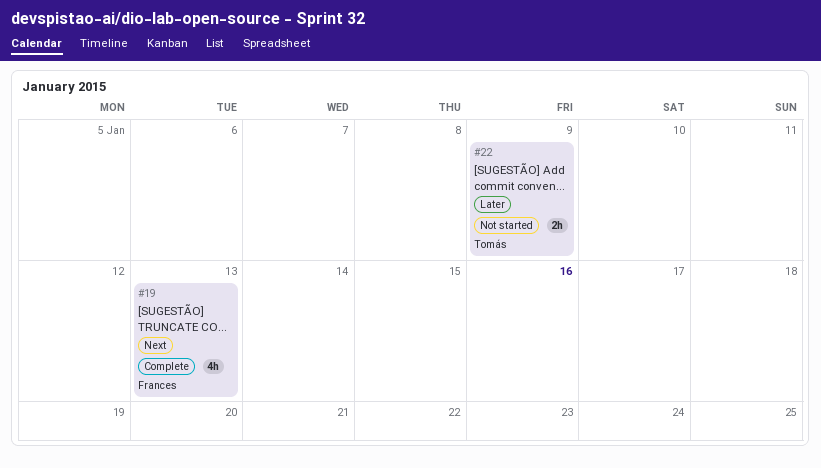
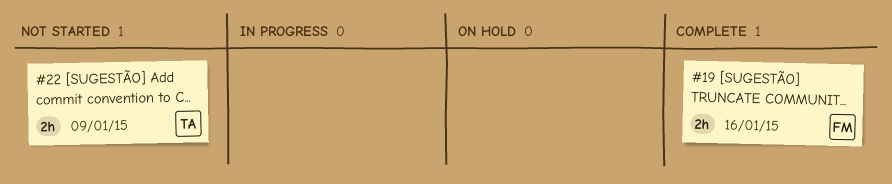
#19, estimate: 4h -> 2h
#19, due: Jan 13 -> Jan 16

